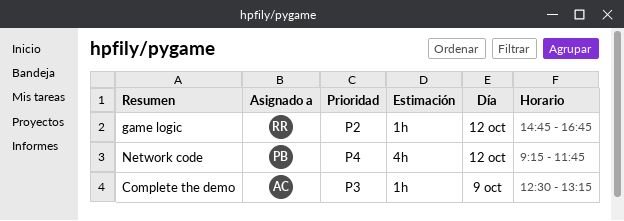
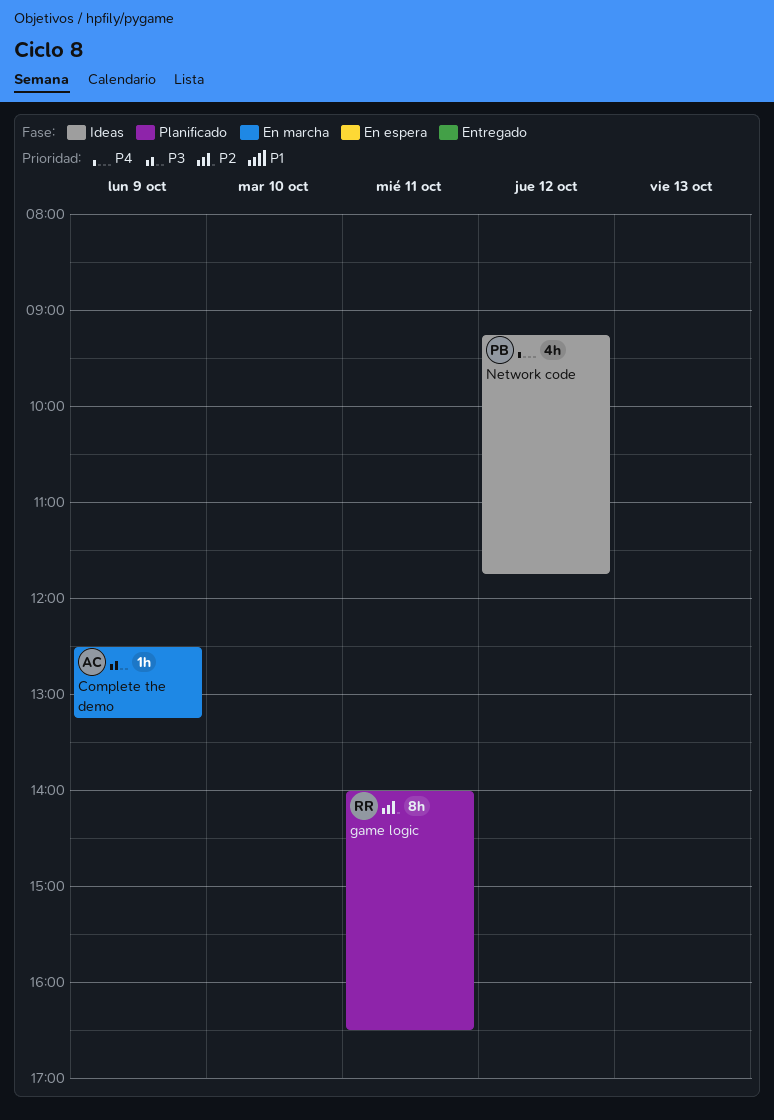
game logic, estimate: 1h -> 8h
game logic, day: Oct 12 -> Oct 11
game logic, begins: 14:45 -> 14:00
game logic, ends: 16:45 -> 16:30

